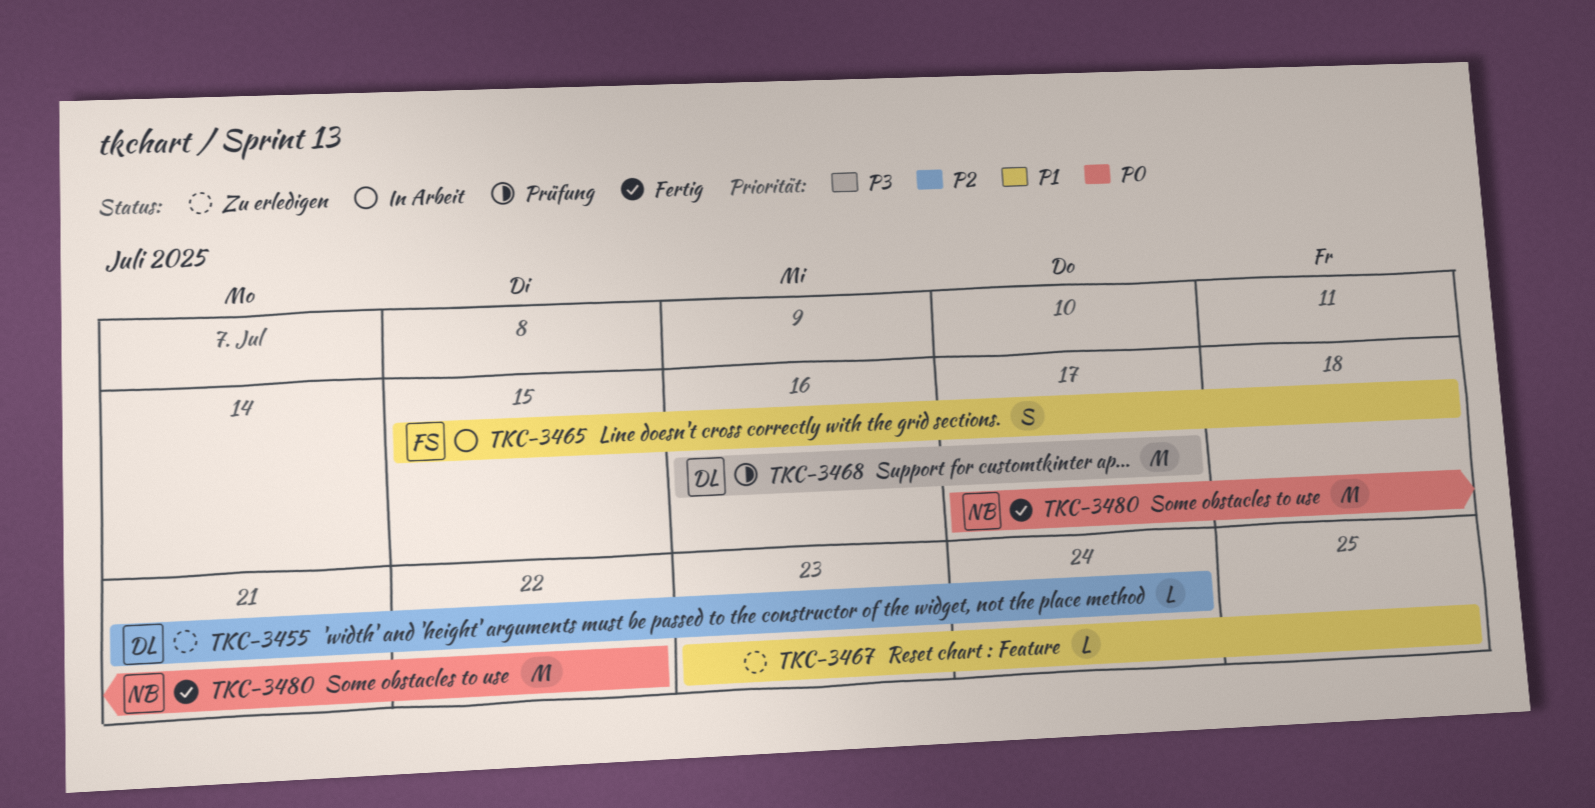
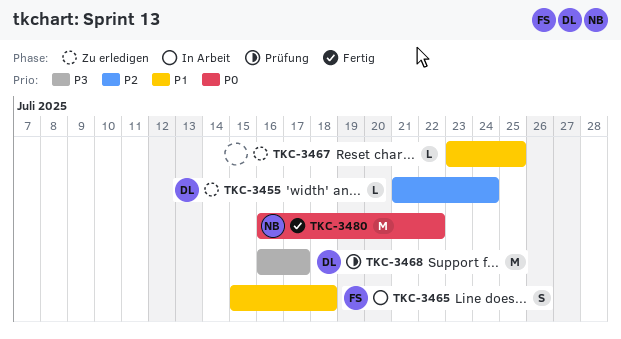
TKC-3480, start: Jul 17 -> Jul 16

